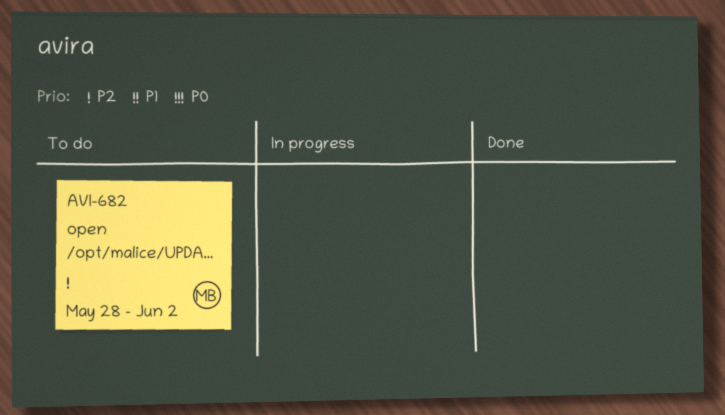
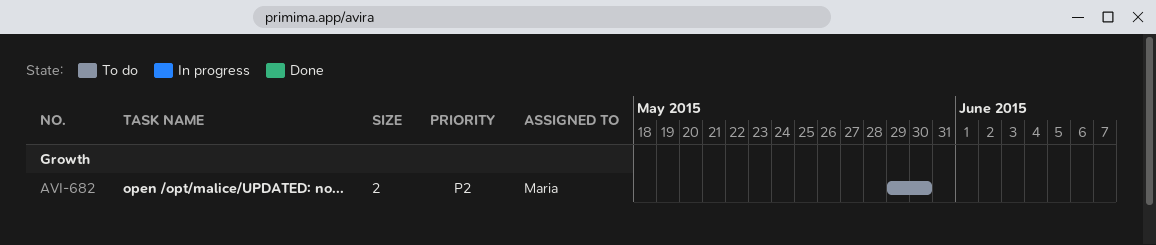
AVI-682, start: May 28 -> May 29
AVI-682, due: Jun 2 -> May 30

